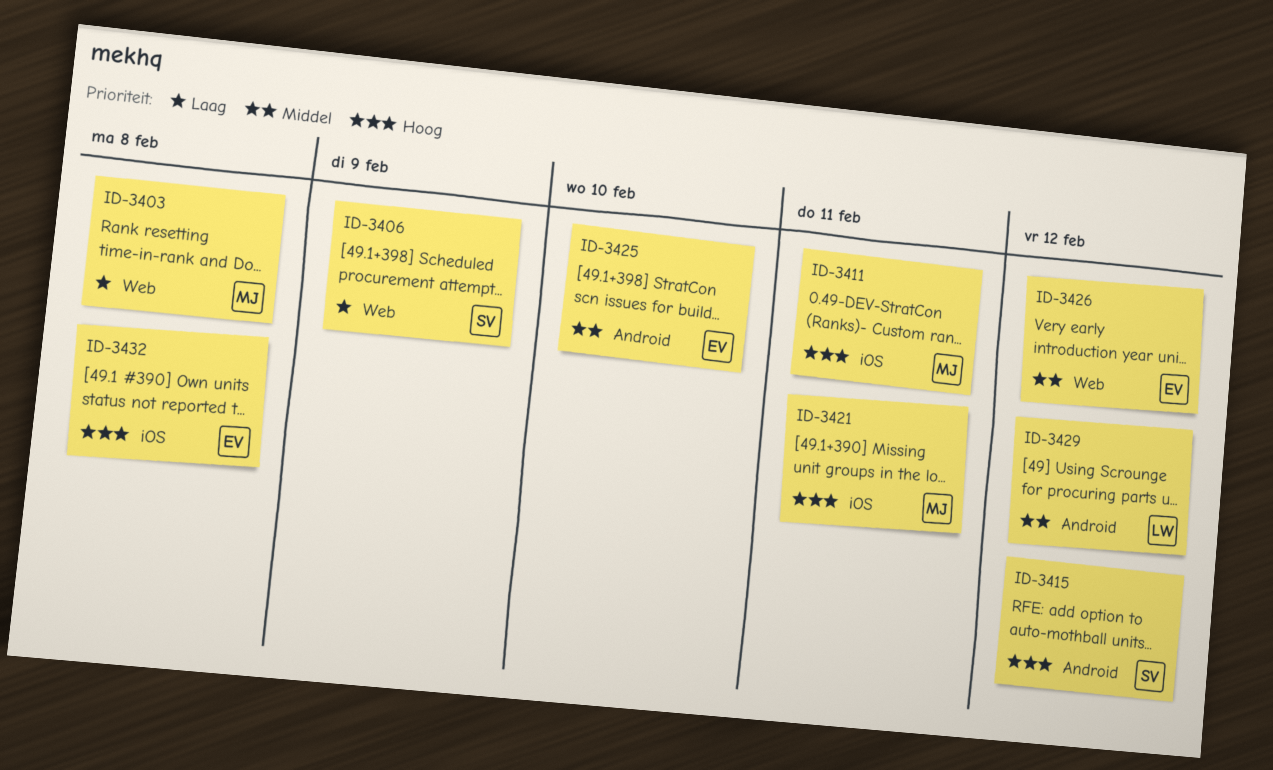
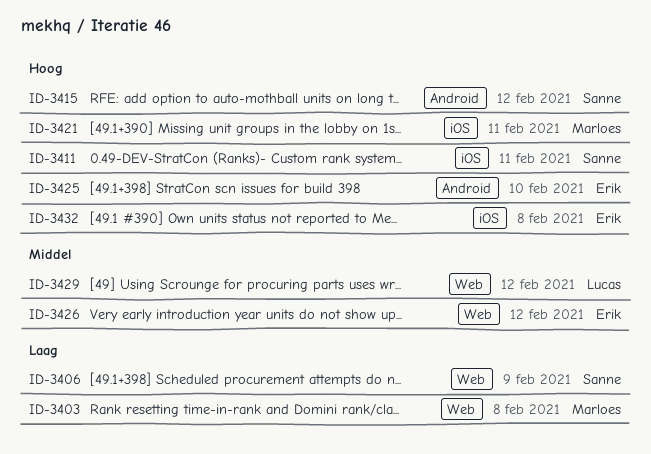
ID-3411, owner: Marloes -> Sanne
ID-3425, priority: Middel -> Hoog
ID-3429, label: Android -> Web

